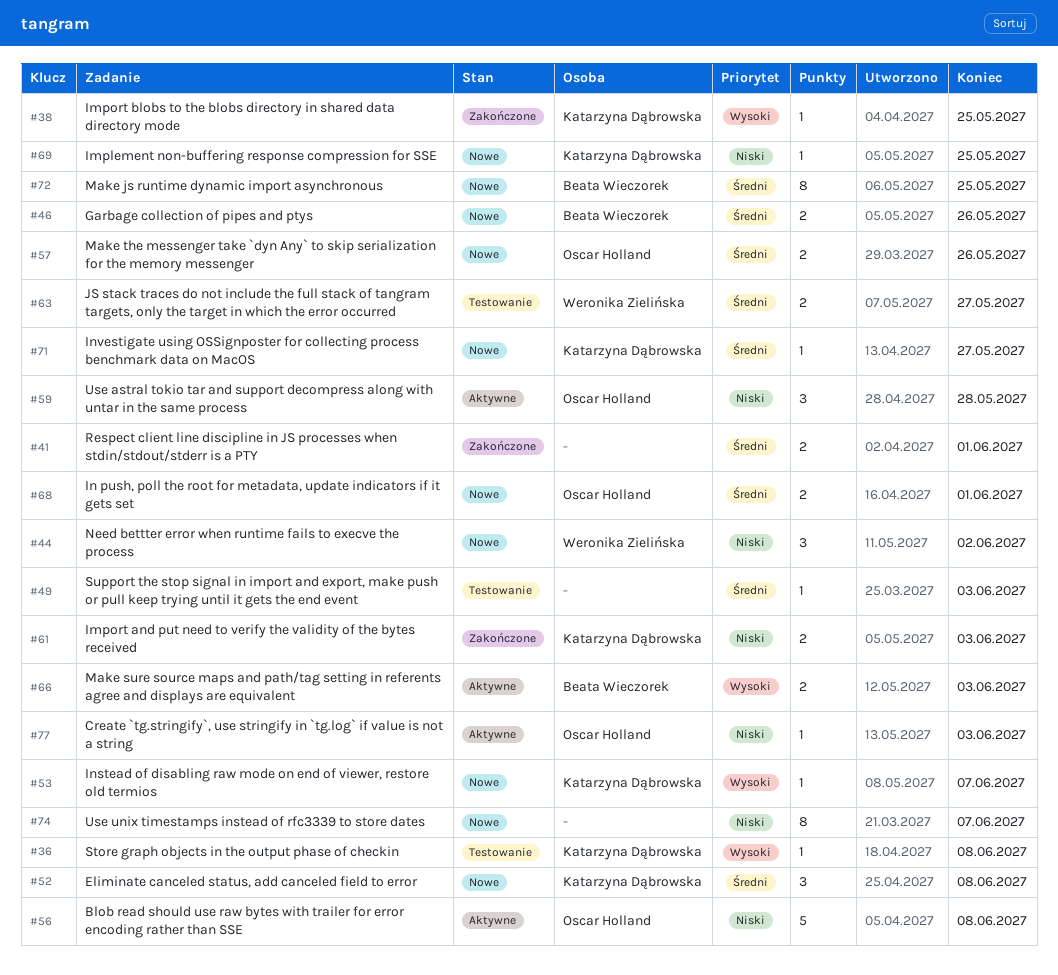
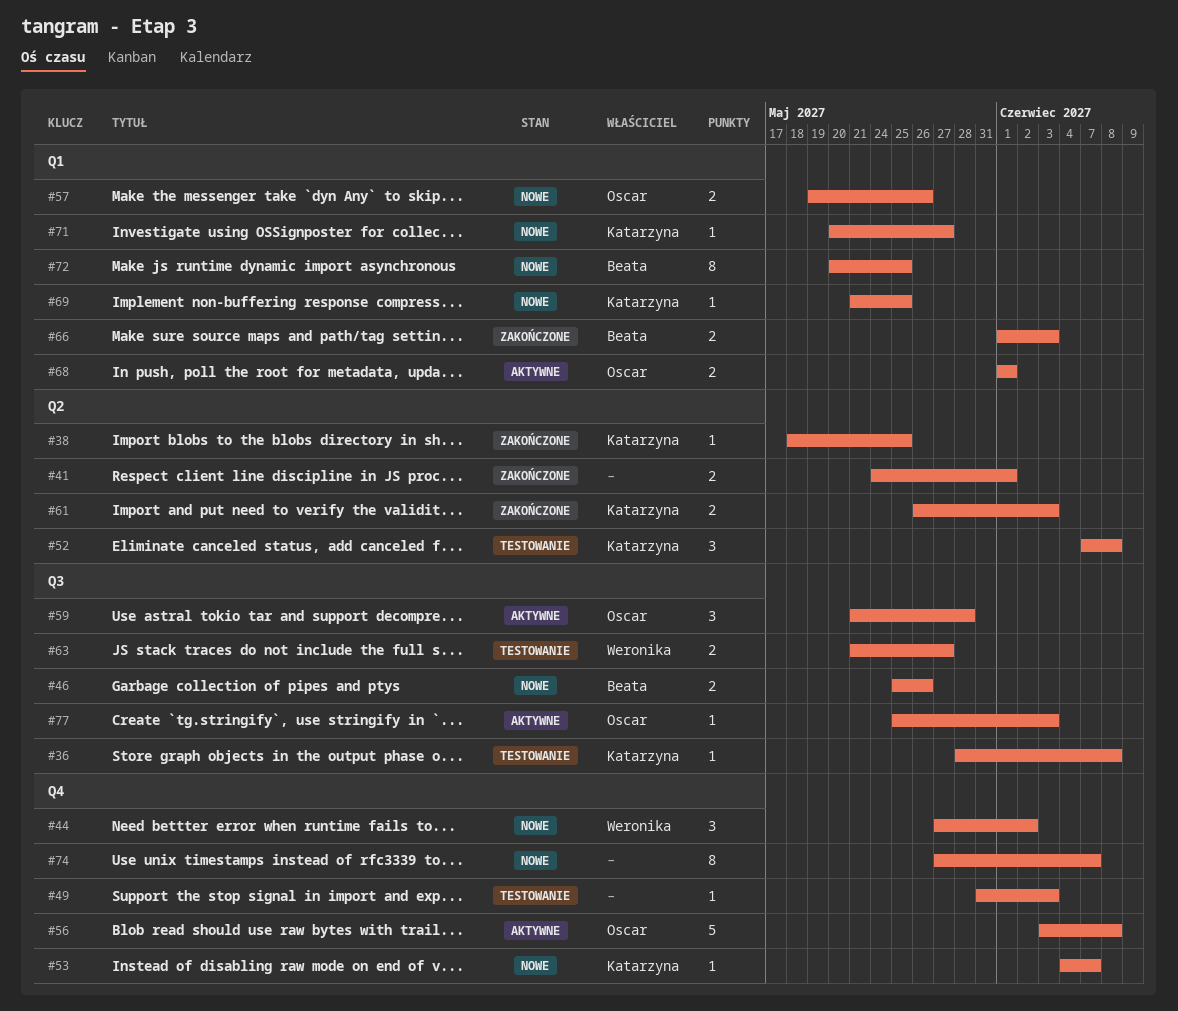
#52, status: Nowe -> Testowanie
#66, status: Aktywne -> Zakończone
#68, status: Nowe -> Aktywne

